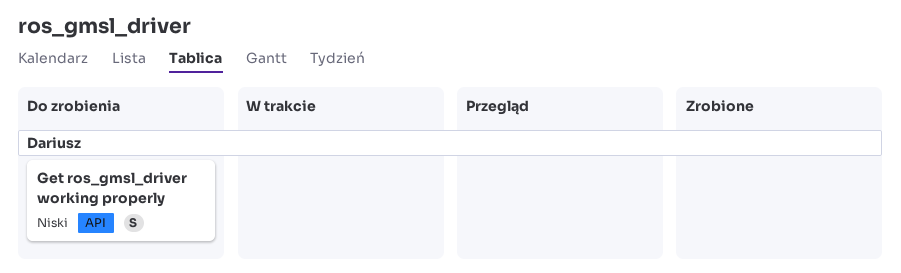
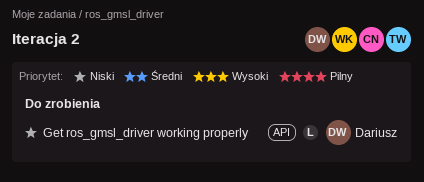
Get ros_gmsl_driver working properly, estimate: S -> L

